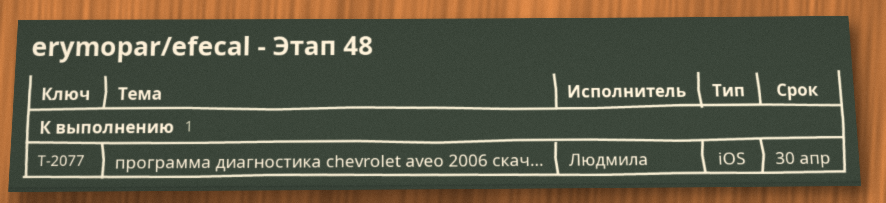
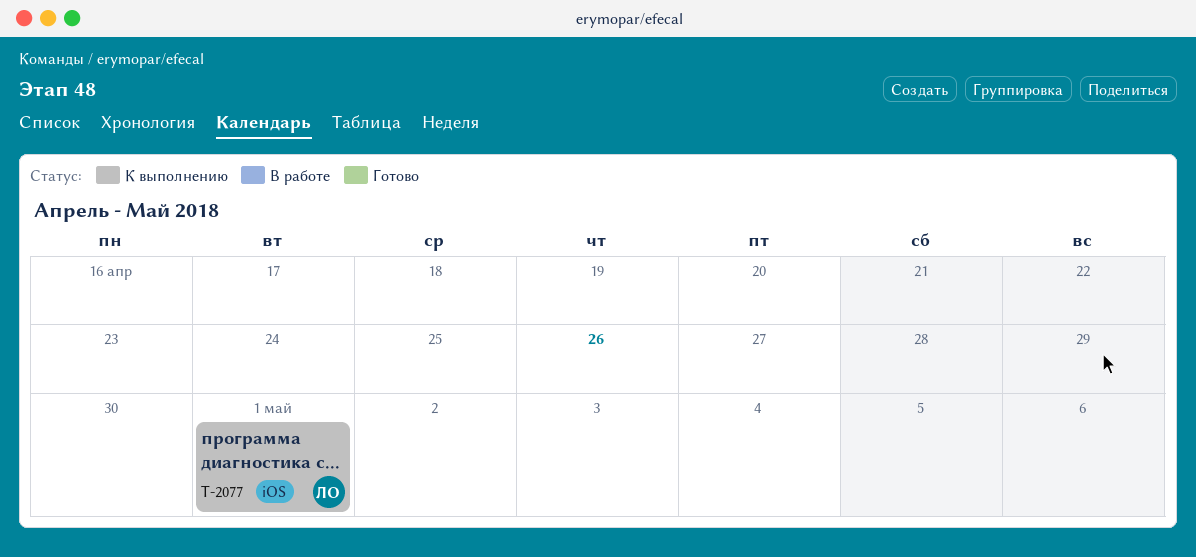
T-2077, due: Apr 30 -> May 1

